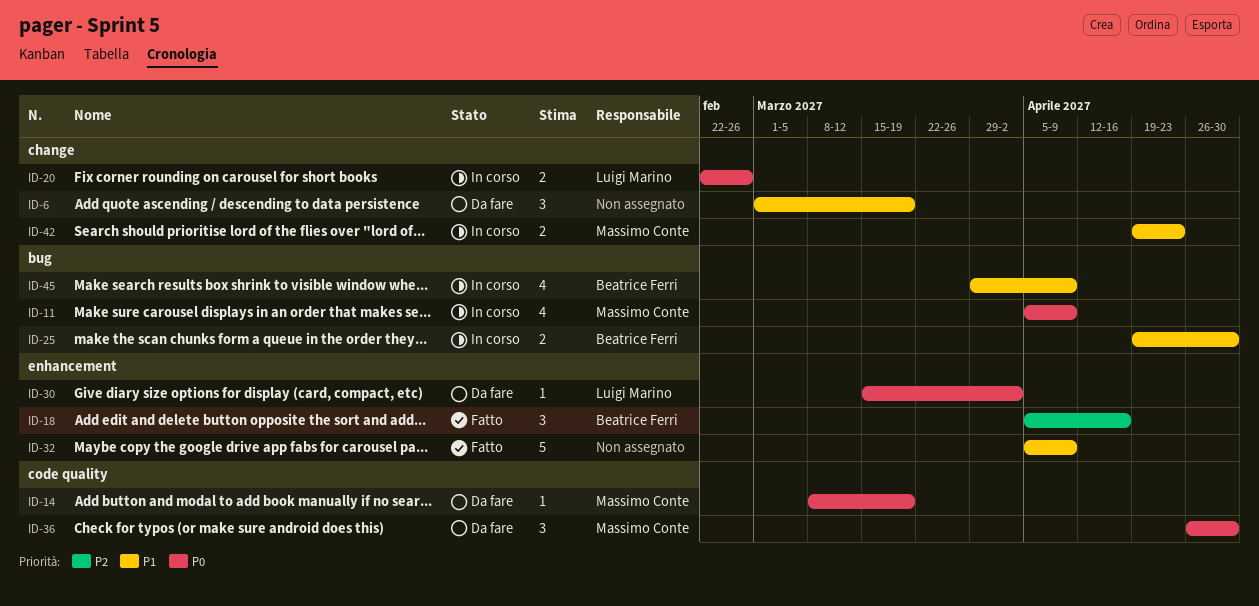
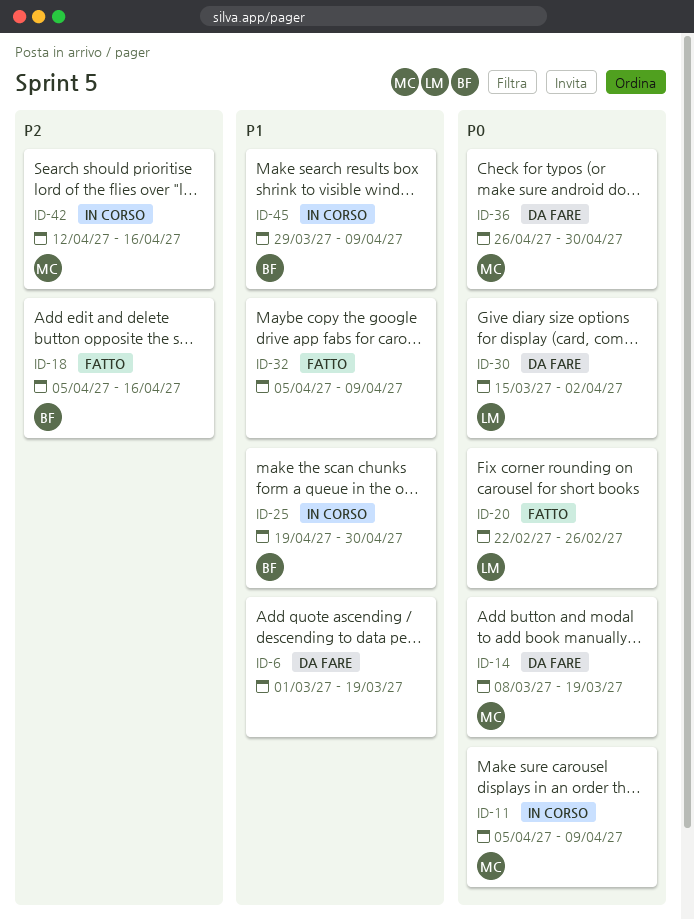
ID-20, status: In corso -> Fatto
ID-42, priority: P1 -> P2
ID-42, start: Apr 19 -> Apr 12
ID-42, due: Apr 23 -> Apr 16

